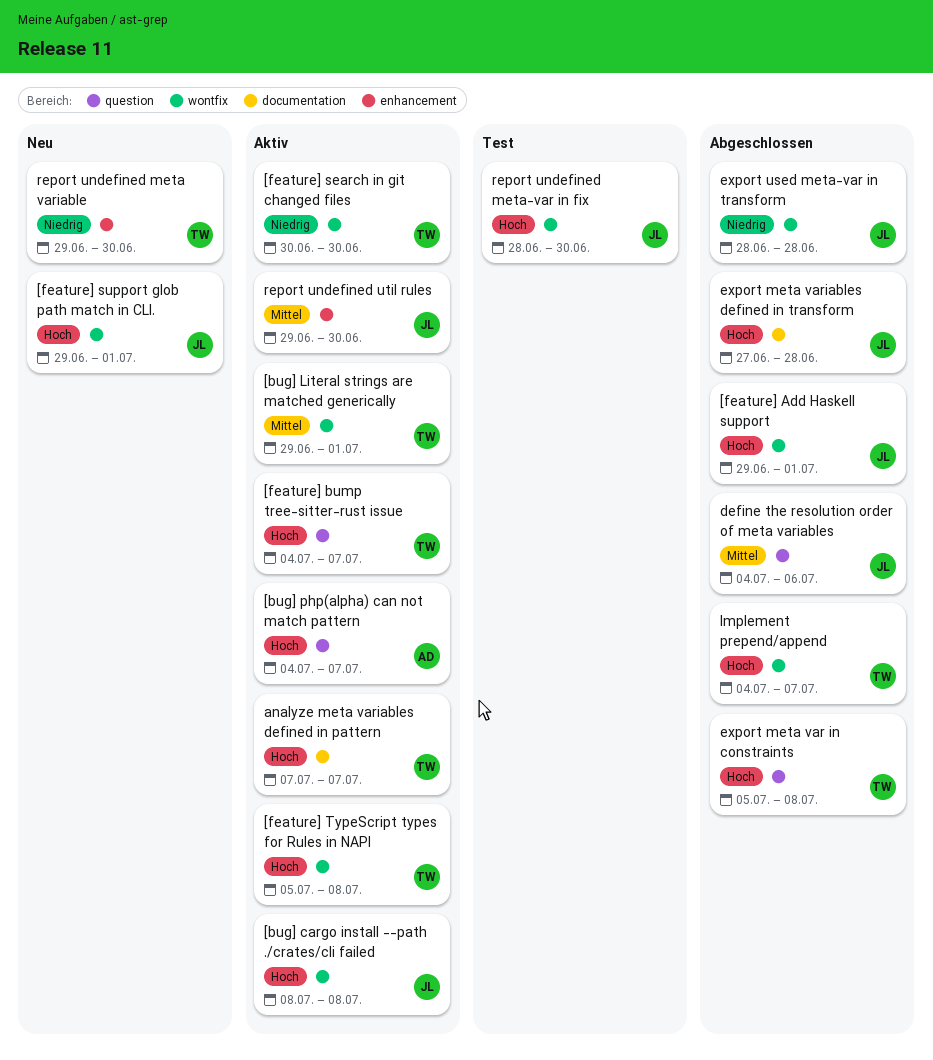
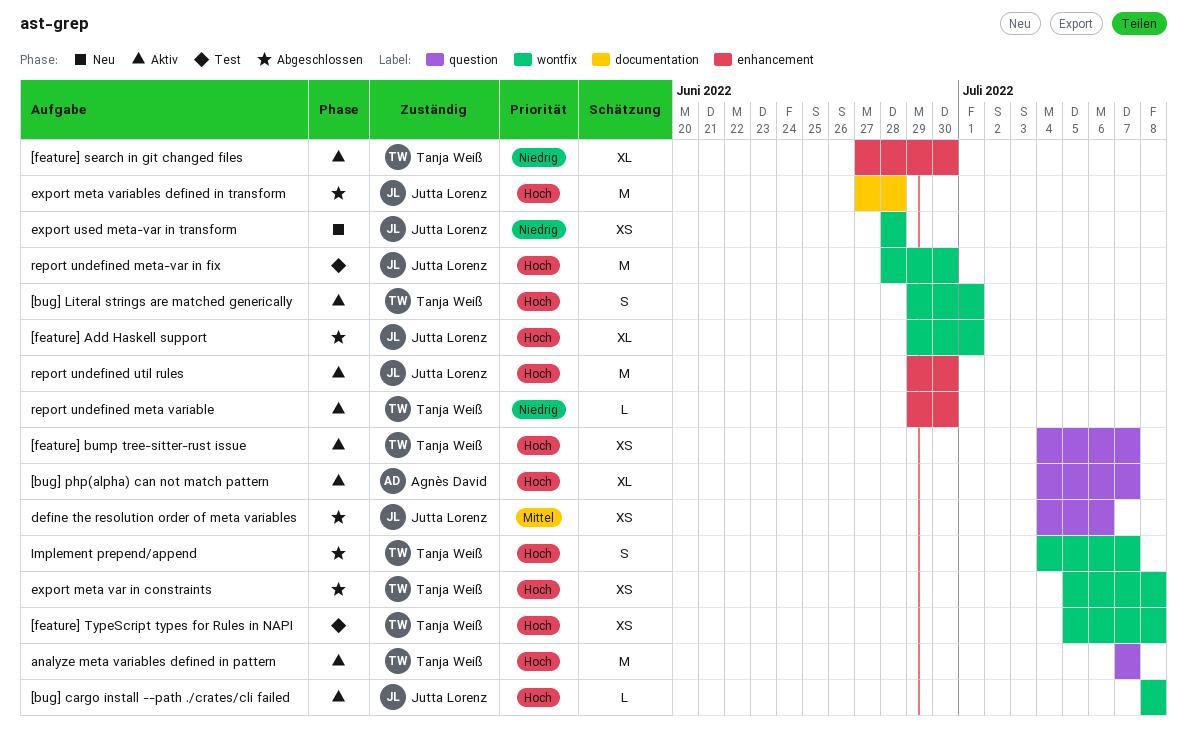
[bug] Literal strings are matched generically, priority: Mittel -> Hoch
[feature] search in git changed files, label: wontfix -> enhancement
[feature] search in git changed files, start: Jun 30 -> Jun 27
[feature] support glob path match in CLI.: present -> none
[feature] TypeScript types for Rules in NAPI, status: Aktiv -> Test
analyze meta variables defined in pattern, label: documentation -> question
export meta var in constraints, label: question -> wontfix
export used meta-var in transform, status: Abgeschlossen -> Neu
report undefined meta variable, status: Neu -> Aktiv
report undefined util rules, priority: Mittel -> Hoch

